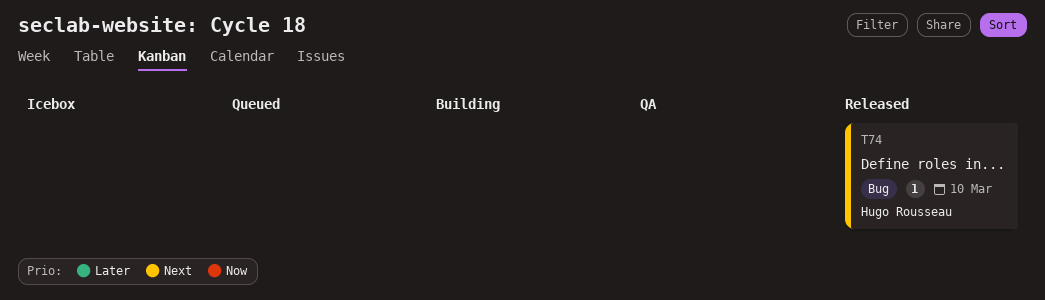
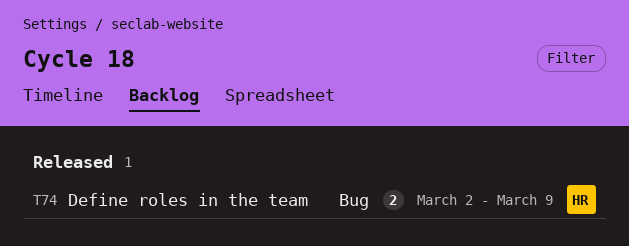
T74, estimate: 1 -> 2
T74, due: Mar 10 -> Mar 9

